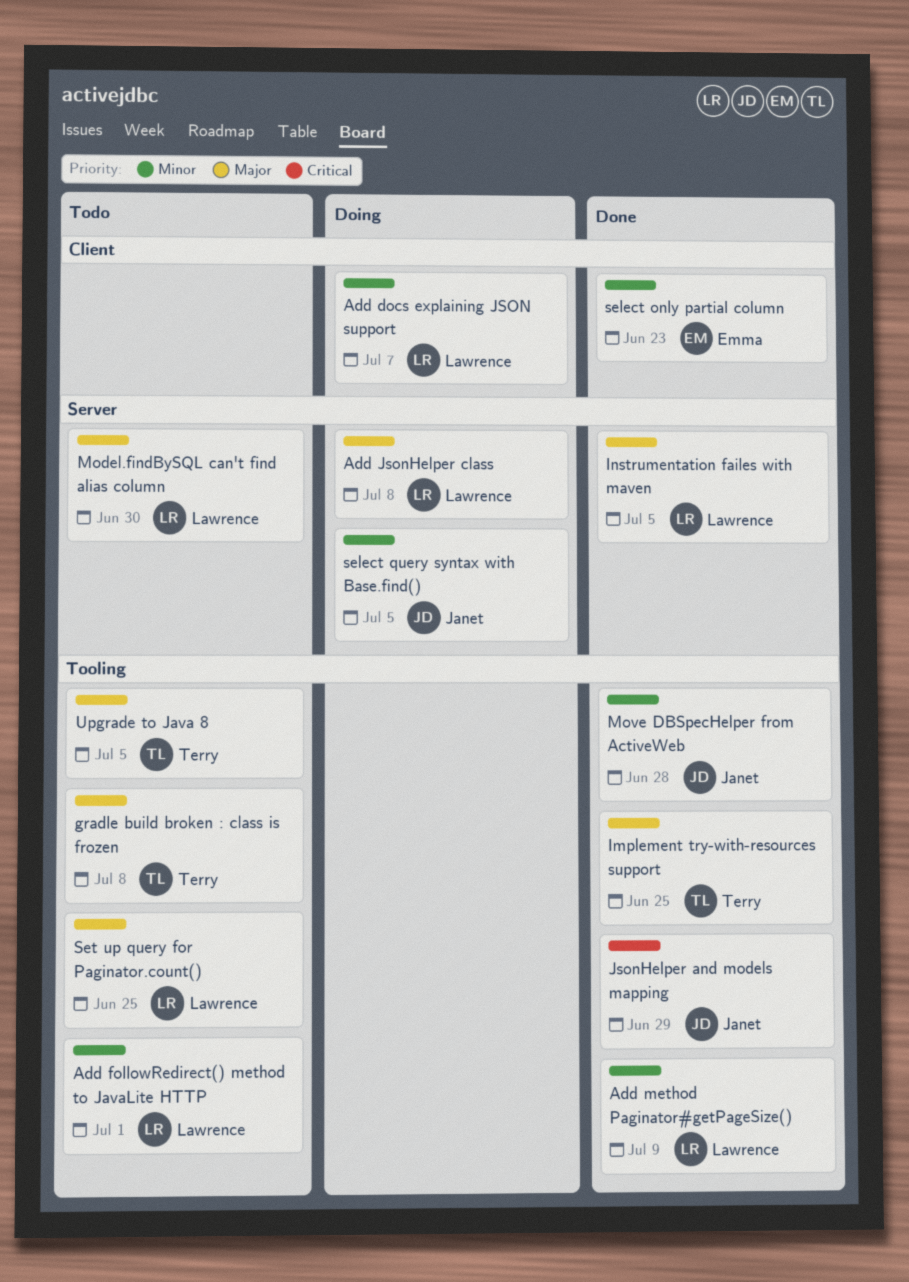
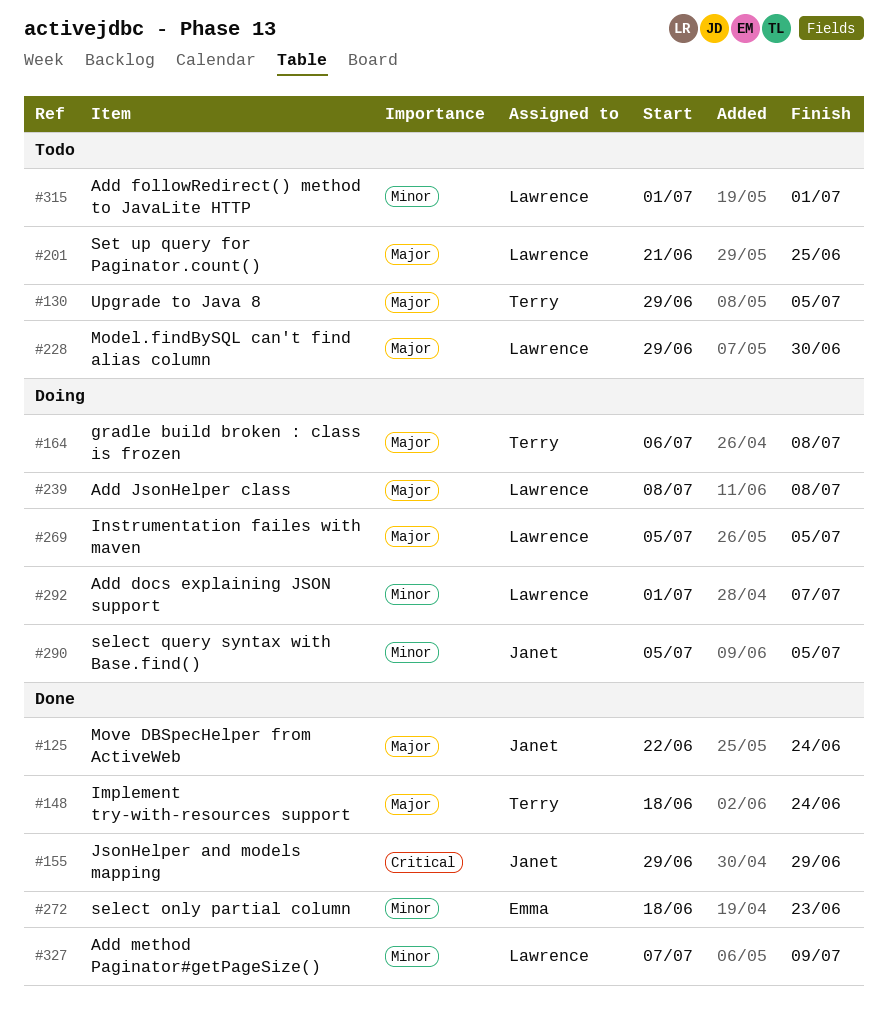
gradle build broken : class is frozen, status: Todo -> Doing
Implement try-with-resources support, due: Jun 25 -> Jun 24
Instrumentation failes with maven, status: Done -> Doing
Move DBSpecHelper from ActiveWeb, priority: Minor -> Major
Move DBSpecHelper from ActiveWeb, due: Jun 28 -> Jun 24

